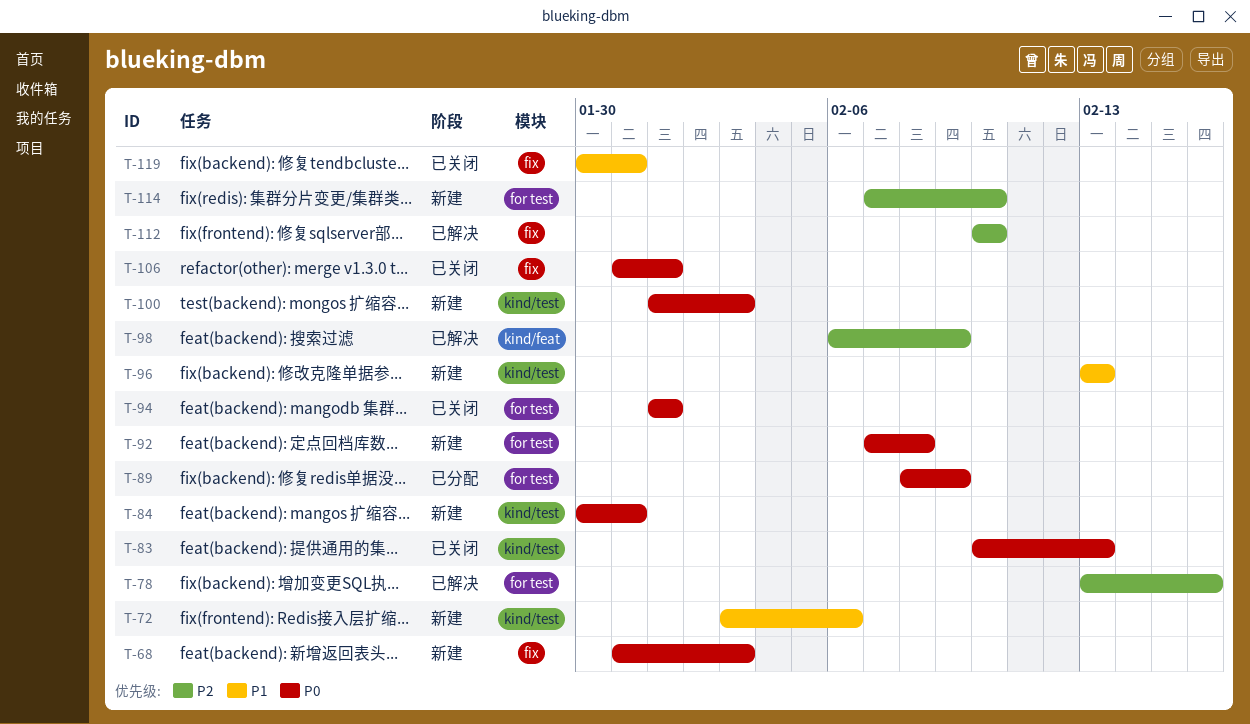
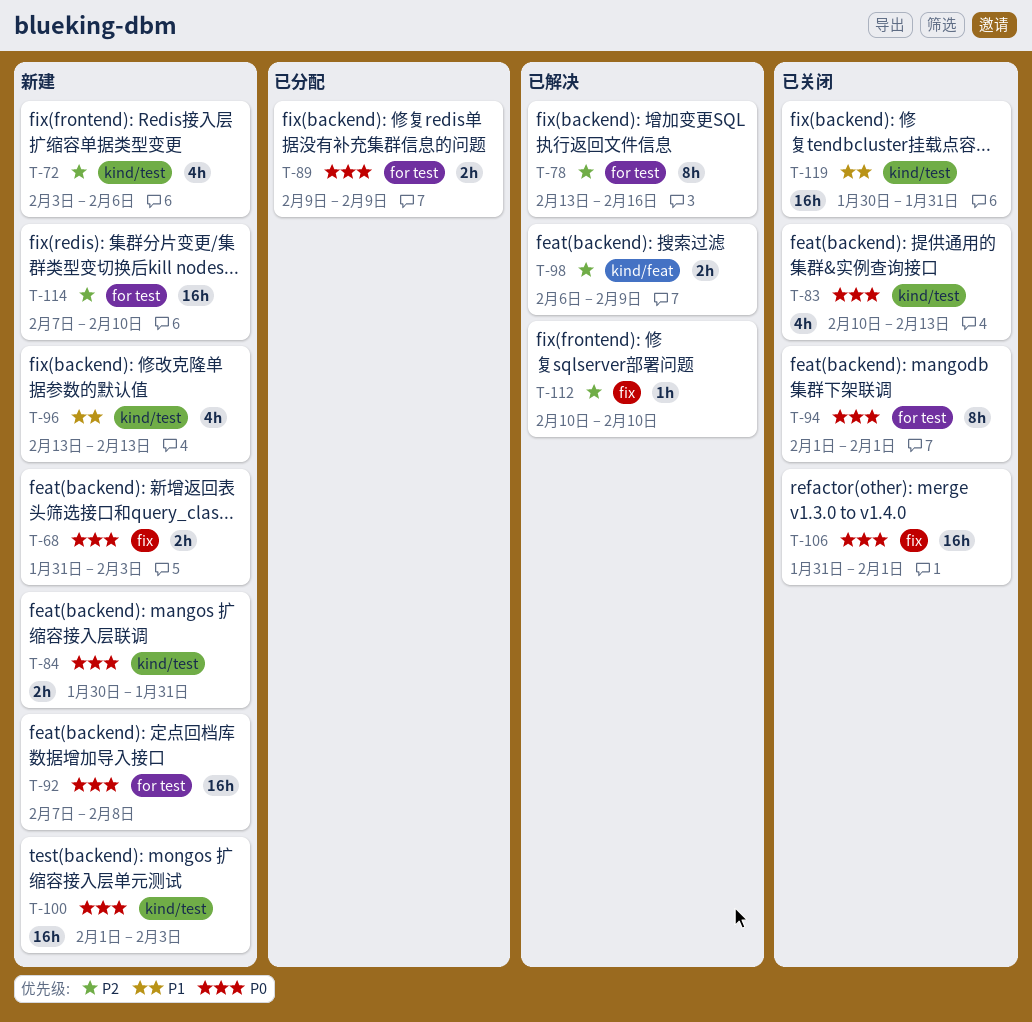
T-72, priority: P1 -> P2
T-89, start: Feb 8 -> Feb 9
T-119, label: fix -> kind/test

